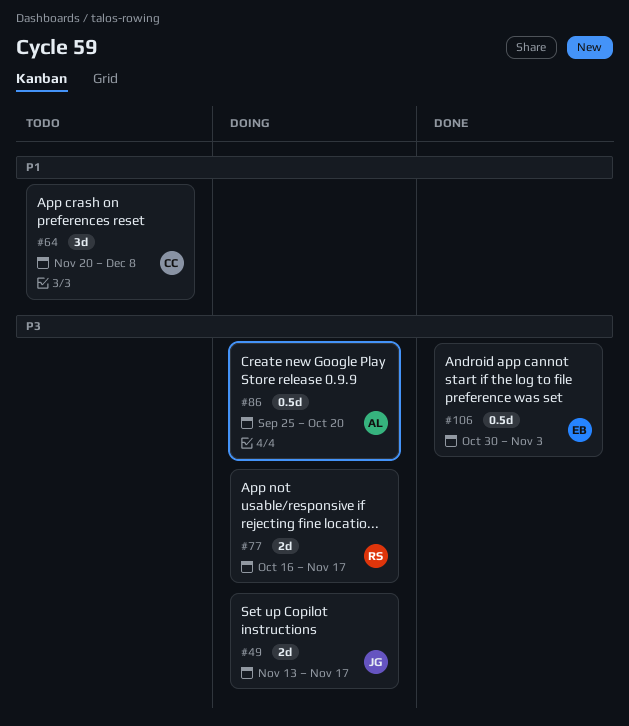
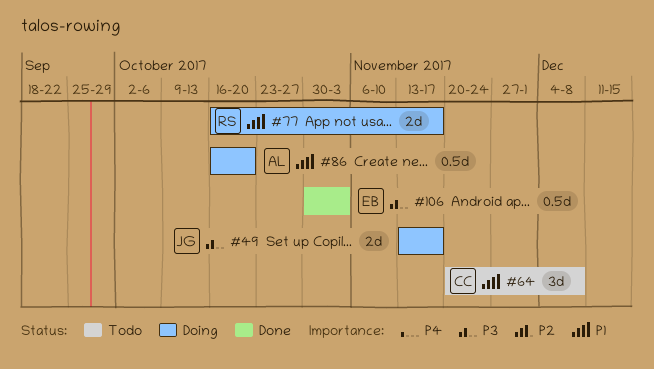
#77, priority: P3 -> P1
#86, priority: P3 -> P1
#86, start: Sep 25 -> Oct 16

